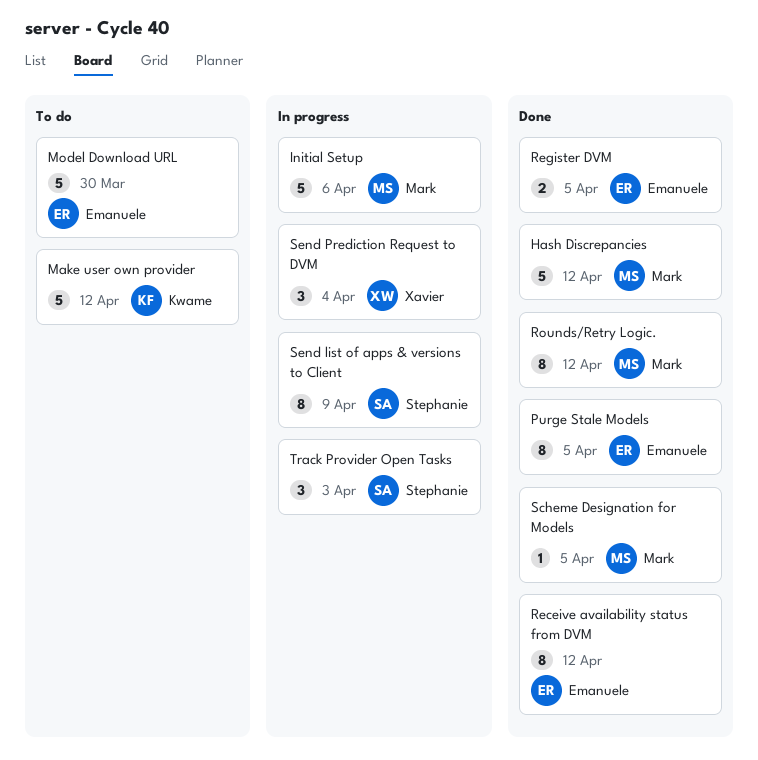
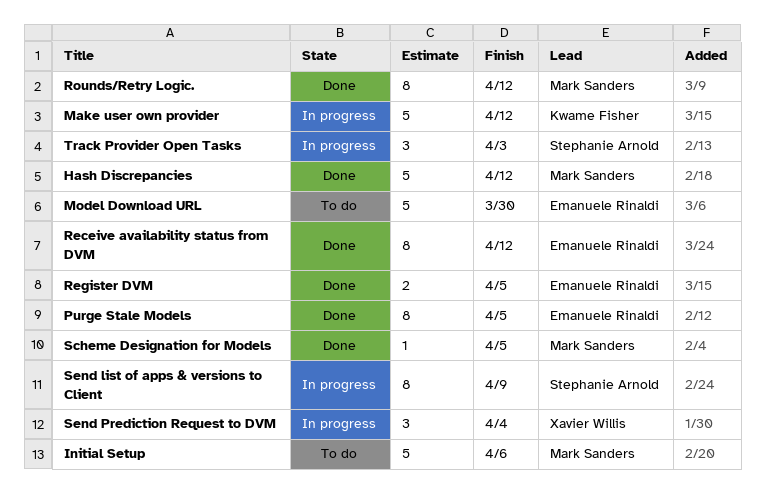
Initial Setup, status: In progress -> To do
Make user own provider, status: To do -> In progress

